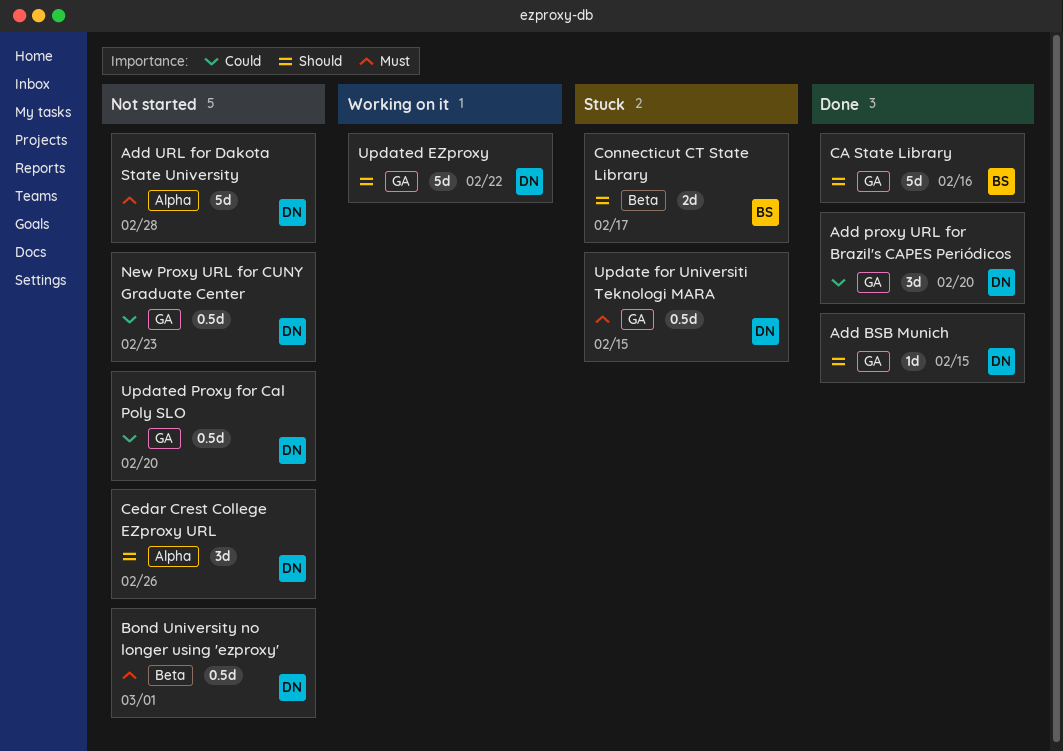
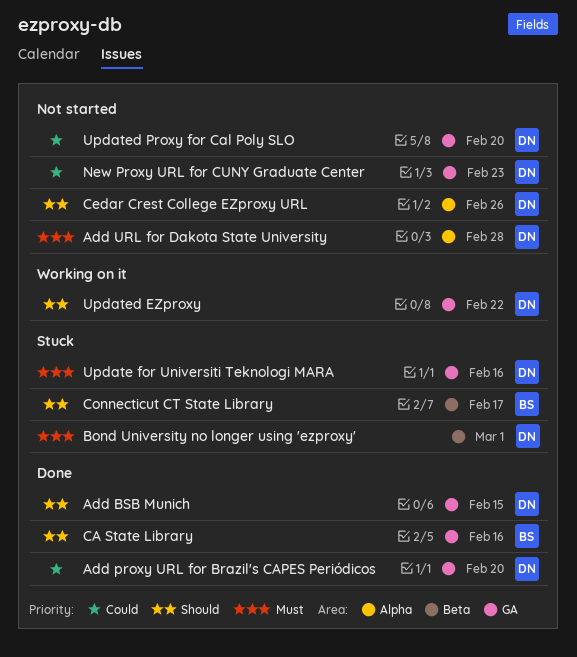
Bond University no longer using 'ezproxy', status: Not started -> Stuck
Update for Universiti Teknologi MARA, due: Feb 15 -> Feb 16

